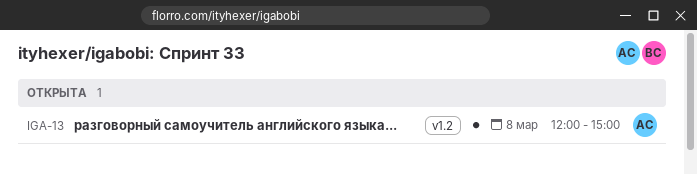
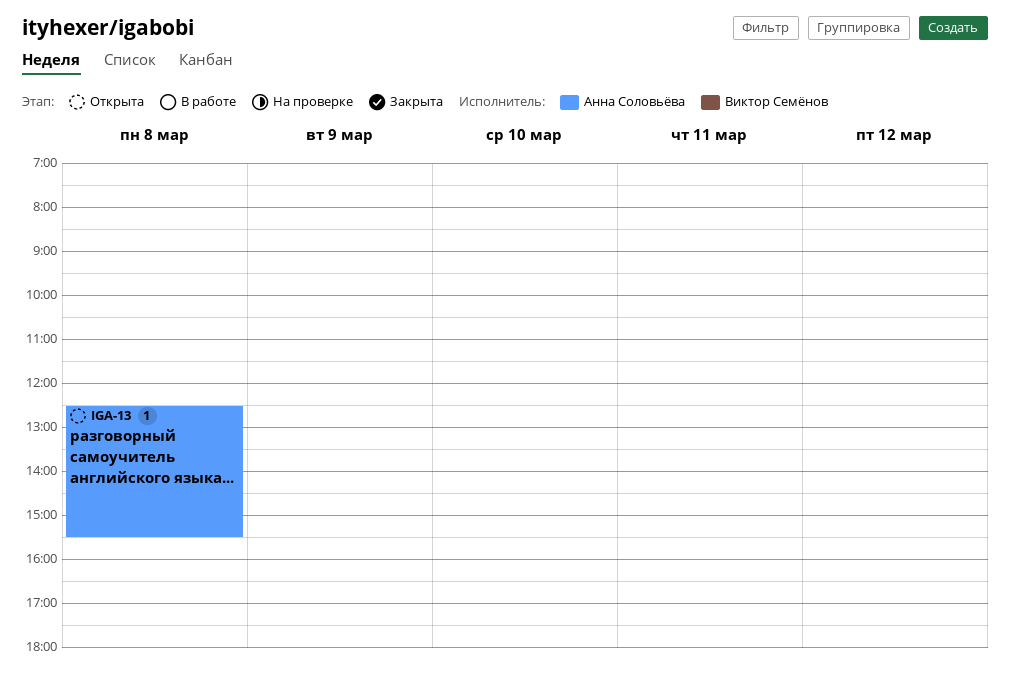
IGA-13, begins: 12:00 -> 12:30
IGA-13, ends: 15:00 -> 15:30

